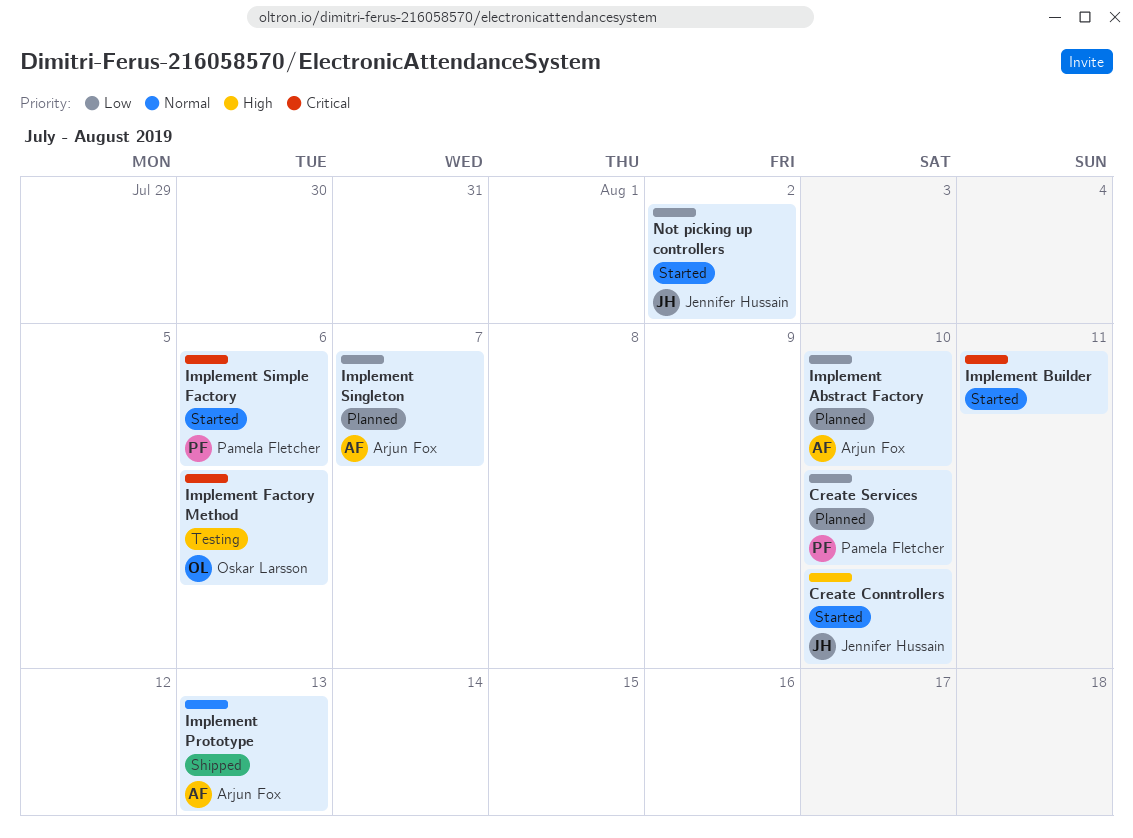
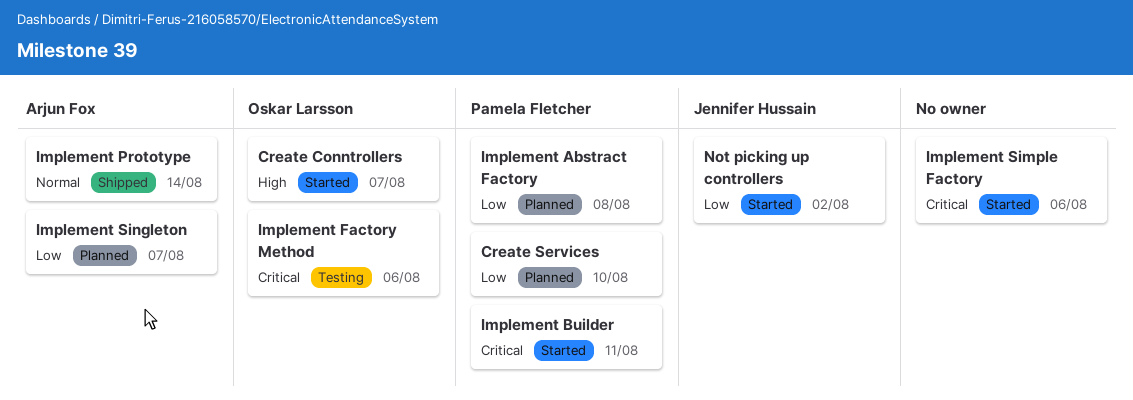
Create Conntrollers, owner: Jennifer Hussain -> Oskar Larsson
Create Conntrollers, due: Aug 10 -> Aug 7
Implement Abstract Factory, owner: Arjun Fox -> Pamela Fletcher
Implement Abstract Factory, due: Aug 10 -> Aug 8
Implement Builder, owner: none -> Pamela Fletcher
Implement Prototype, due: Aug 13 -> Aug 14
Implement Simple Factory, owner: Pamela Fletcher -> none

